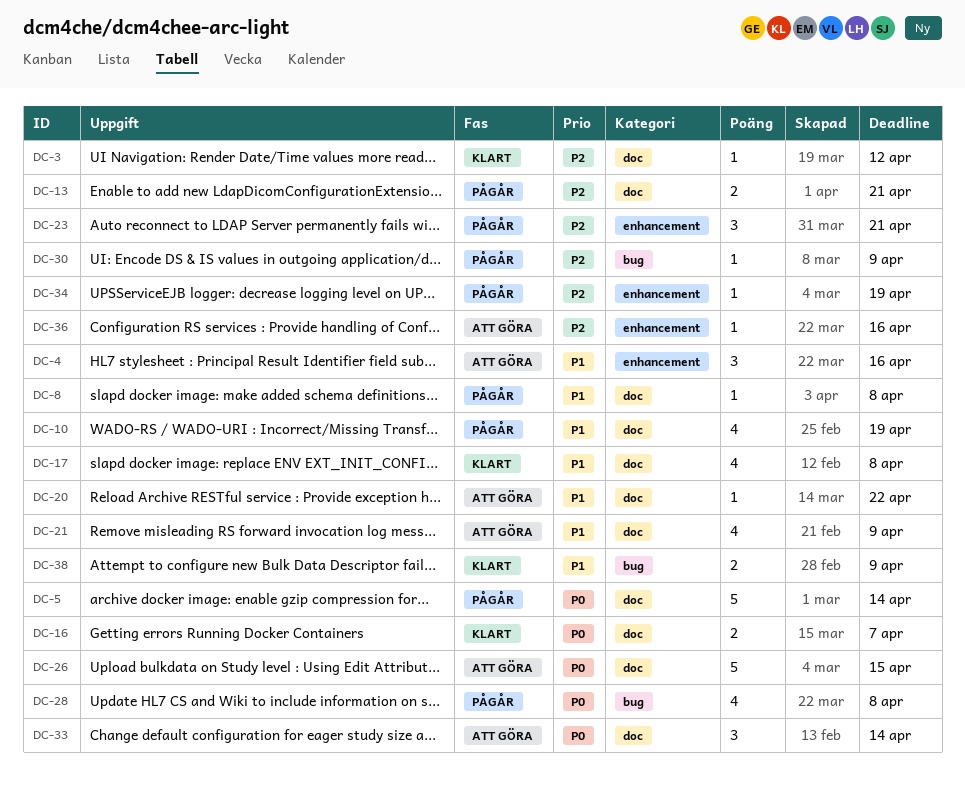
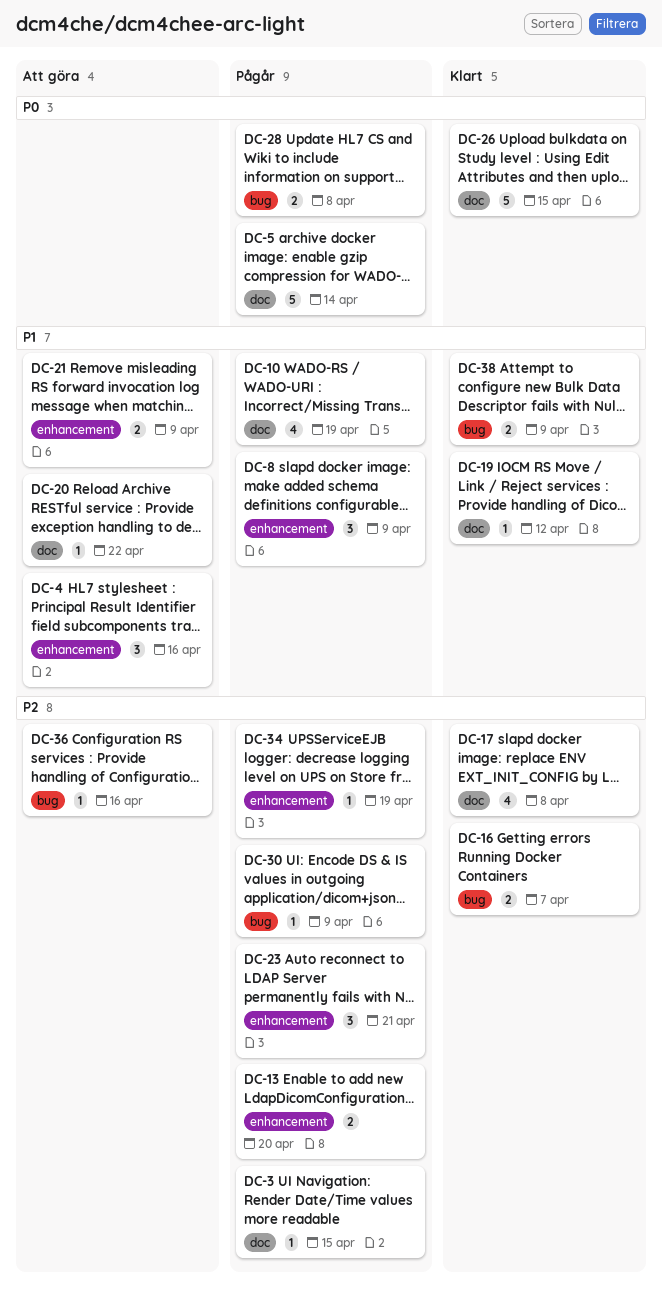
DC-3, status: Klart -> Pågår
DC-3, due: Apr 12 -> Apr 15
DC-8, label: doc -> enhancement
DC-8, estimate: 1 -> 3
DC-8, due: Apr 8 -> Apr 9
DC-13, label: doc -> enhancement
DC-13, due: Apr 21 -> Apr 20
DC-16, priority: P0 -> P2
DC-16, label: doc -> bug
DC-17, priority: P1 -> P2
DC-19: none -> present
DC-21, label: doc -> enhancement
DC-21, estimate: 4 -> 2
DC-26, status: Att göra -> Klart
DC-28, estimate: 4 -> 2
DC-33: present -> none
DC-36, label: enhancement -> bug

